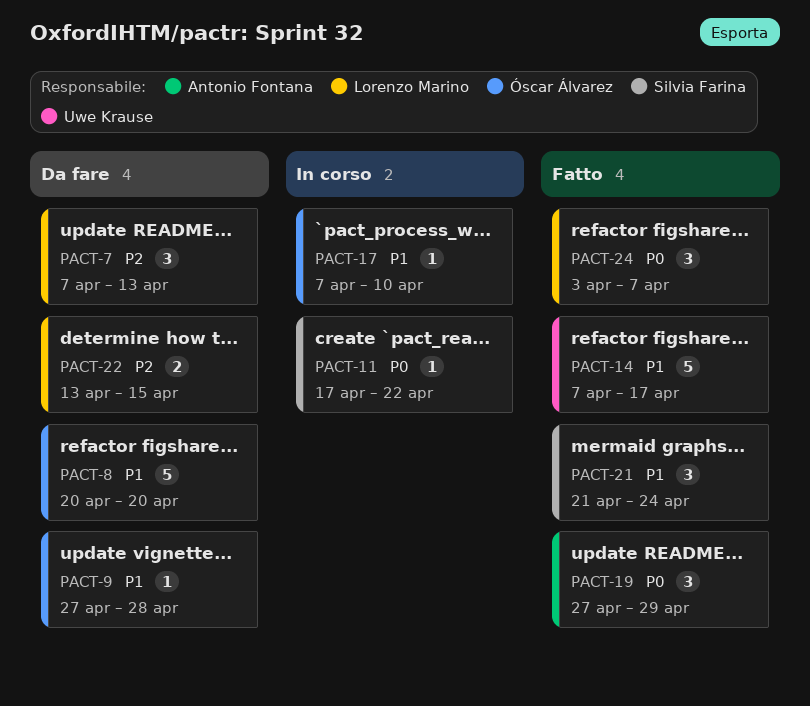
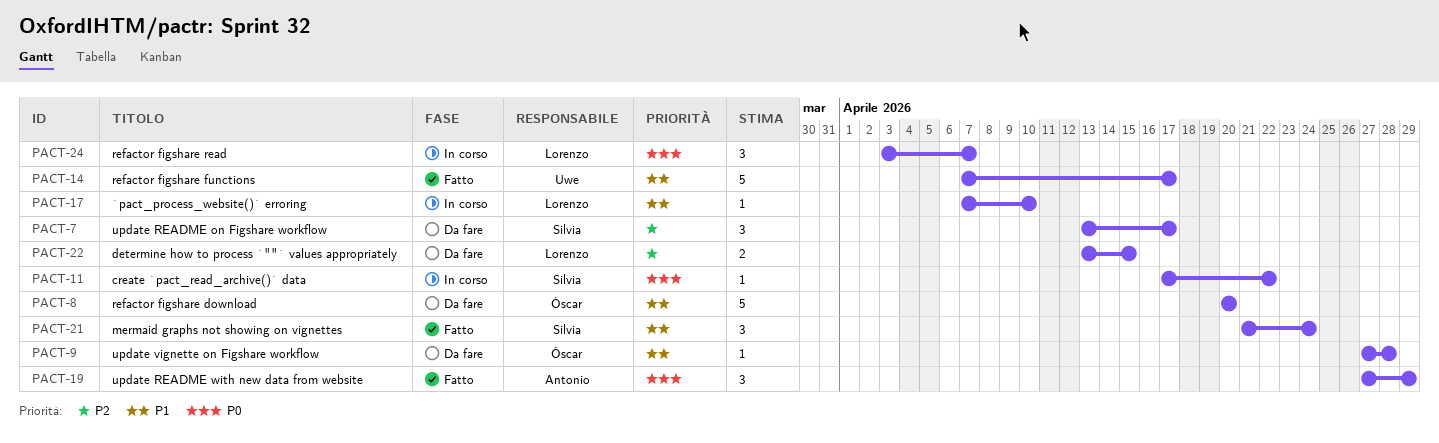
PACT-7, owner: Lorenzo Marino -> Silvia Farina
PACT-7, start: Apr 7 -> Apr 13
PACT-7, due: Apr 13 -> Apr 17
PACT-17, owner: Óscar Álvarez -> Lorenzo Marino
PACT-24, status: Fatto -> In corso

